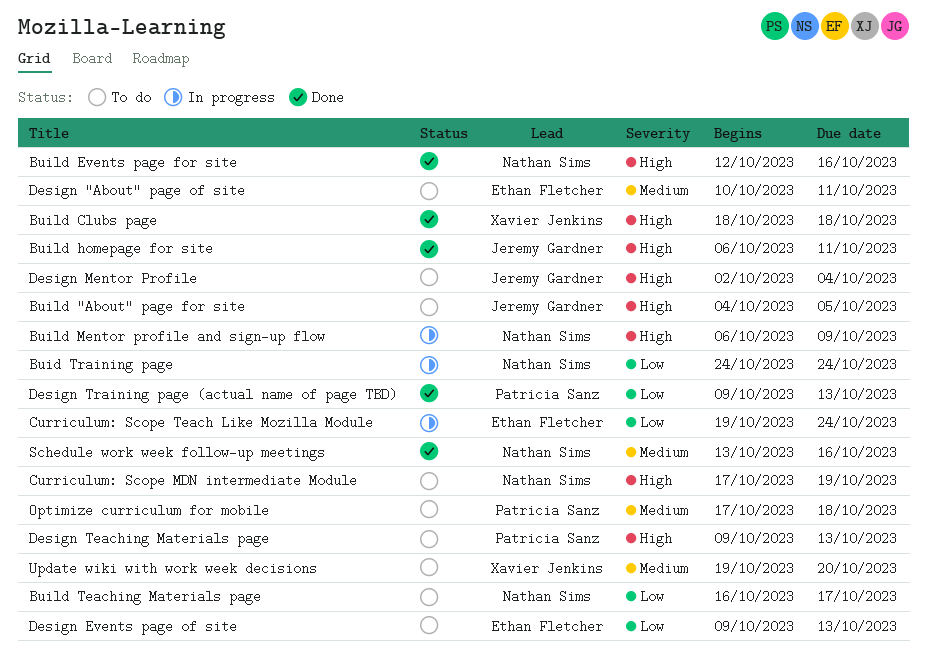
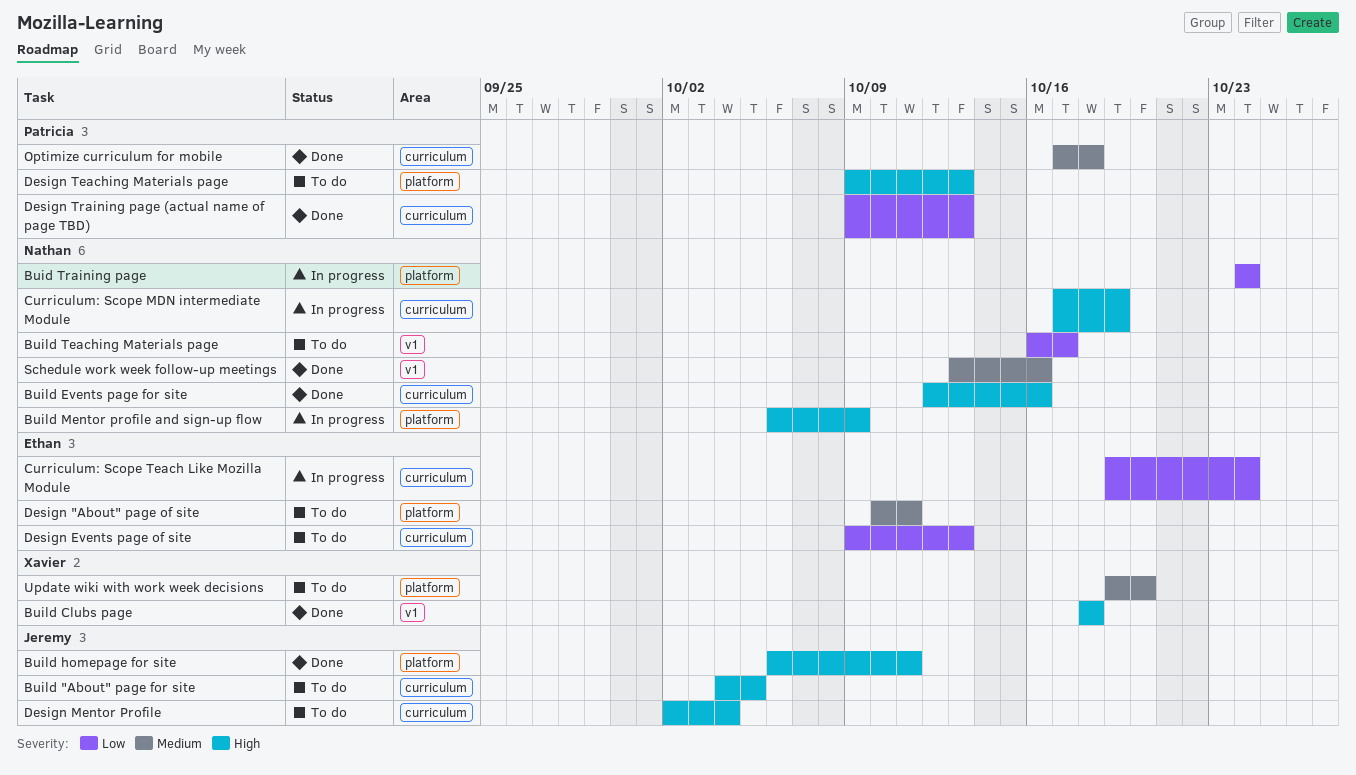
Curriculum: Scope MDN intermediate Module, status: To do -> In progress
Optimize curriculum for mobile, status: To do -> Done

